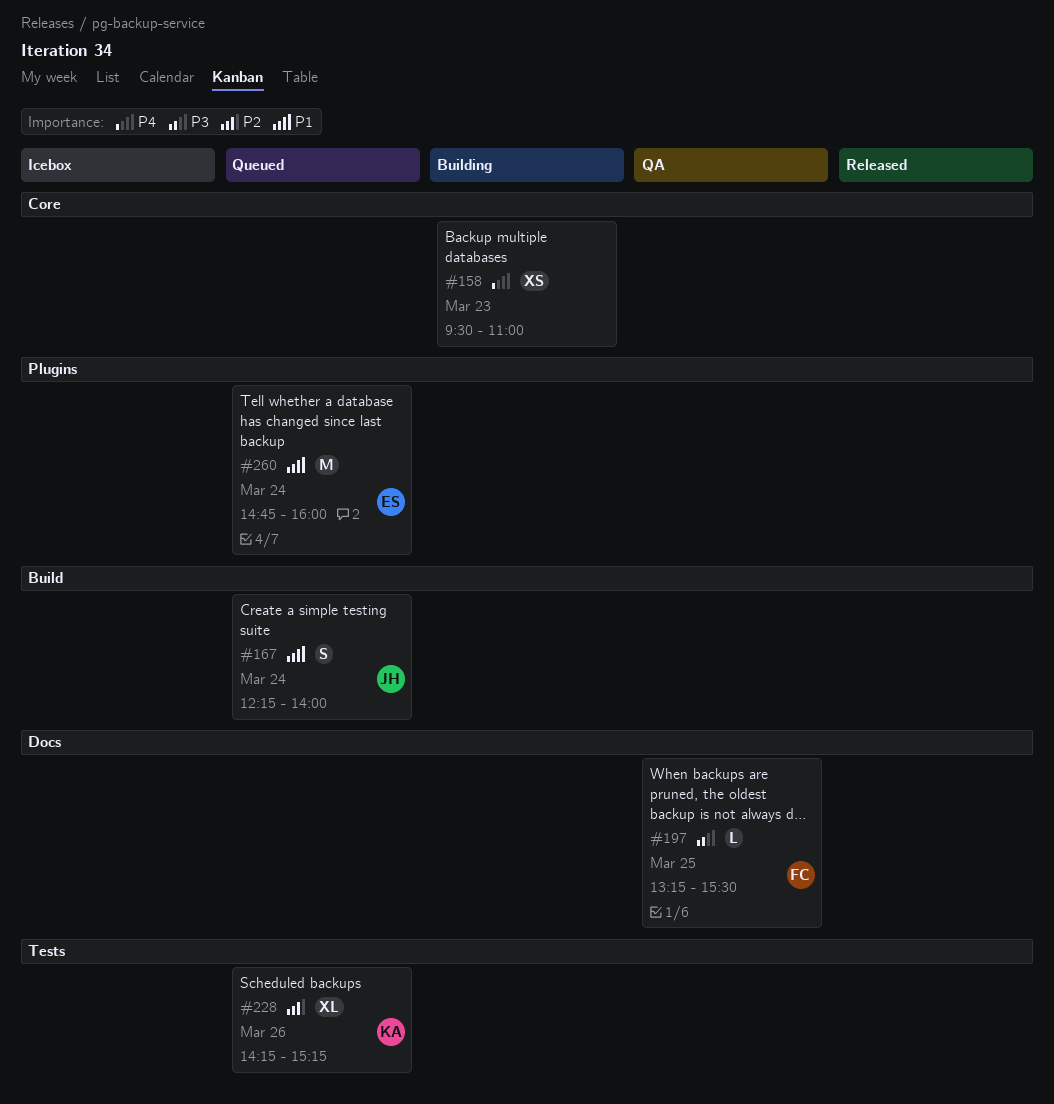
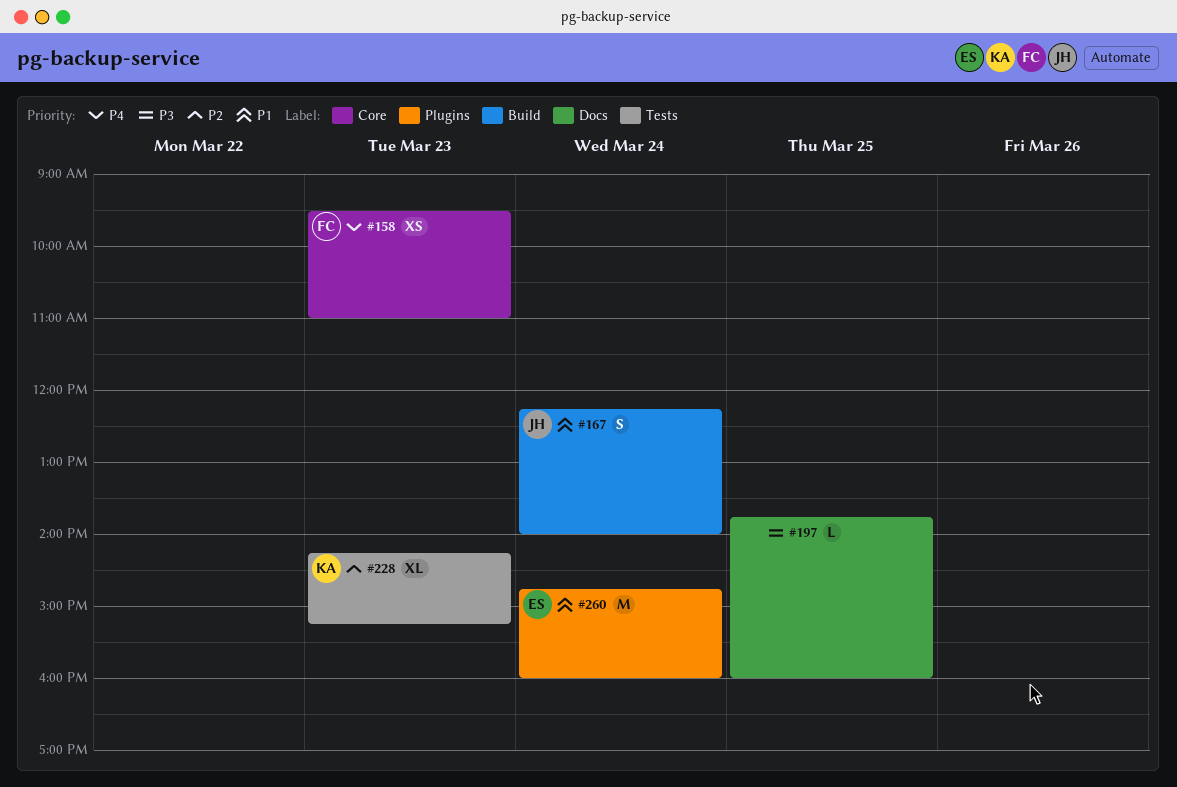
#158, owner: none -> FC
#197, owner: FC -> none
#197, begins: 13:15 -> 13:45
#197, ends: 15:30 -> 16:00
#228, day: Mar 26 -> Mar 23

